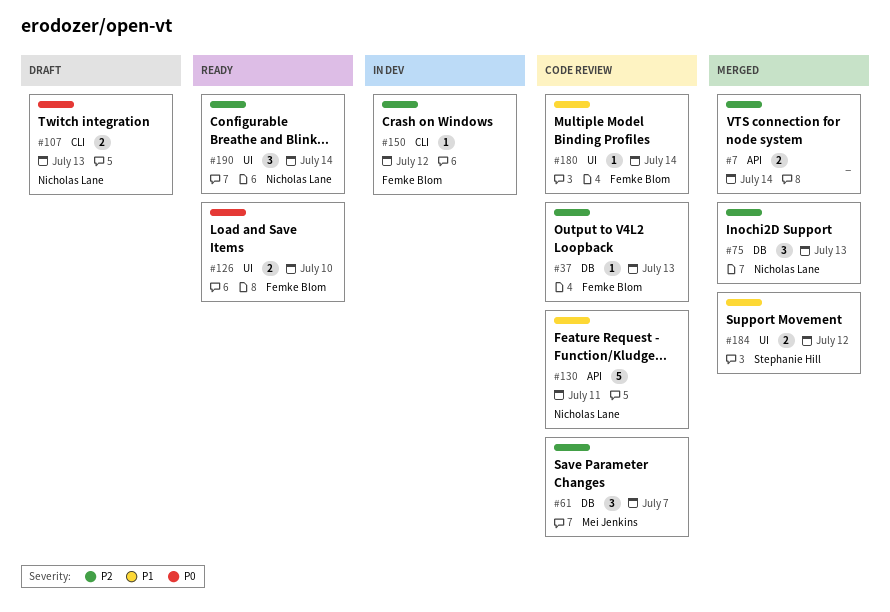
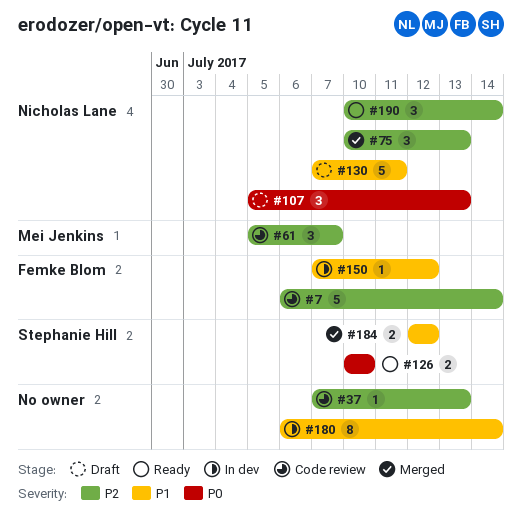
#7, status: Merged -> Code review
#7, owner: none -> Femke Blom
#7, estimate: 2 -> 5
#37, owner: Femke Blom -> none
#107, estimate: 2 -> 3
#126, owner: Femke Blom -> Stephanie Hill
#130, status: Code review -> Draft
#150, priority: P2 -> P1
#180, status: Code review -> In dev
#180, owner: Femke Blom -> none
#180, estimate: 1 -> 8

